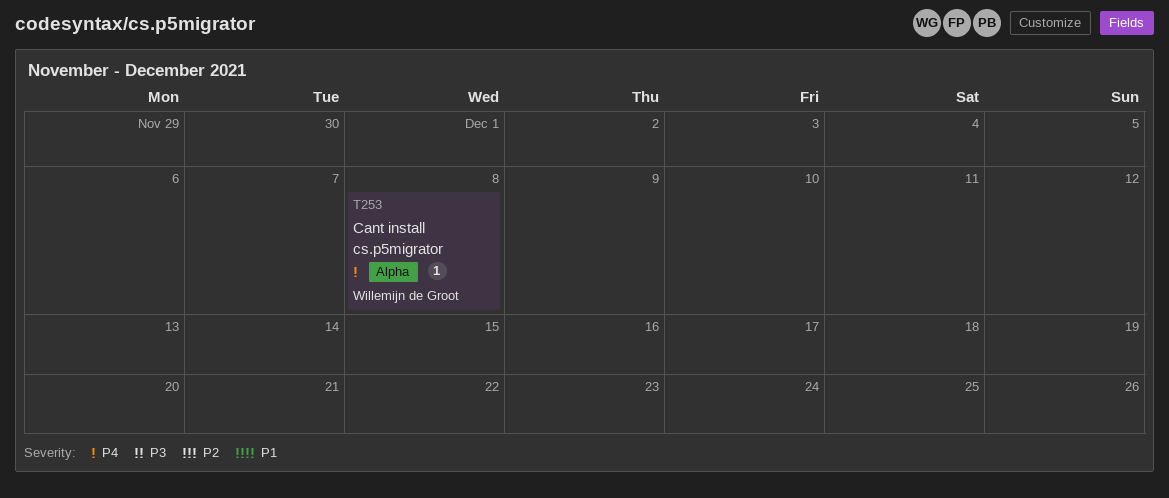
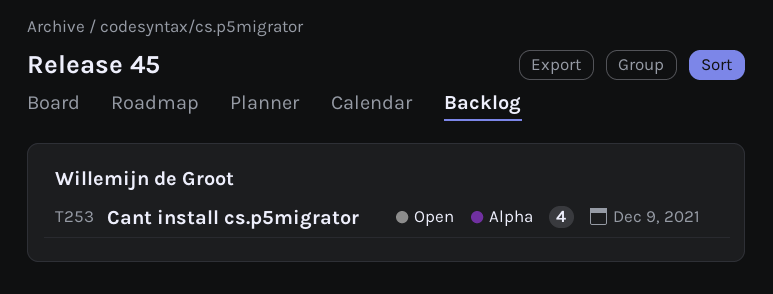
T253, estimate: 1 -> 4
T253, due: Dec 8 -> Dec 9

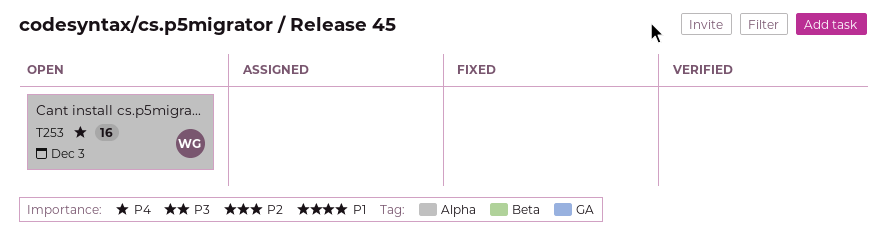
T253, estimate: 4 -> 16
T253, due: Dec 9 -> Dec 3

